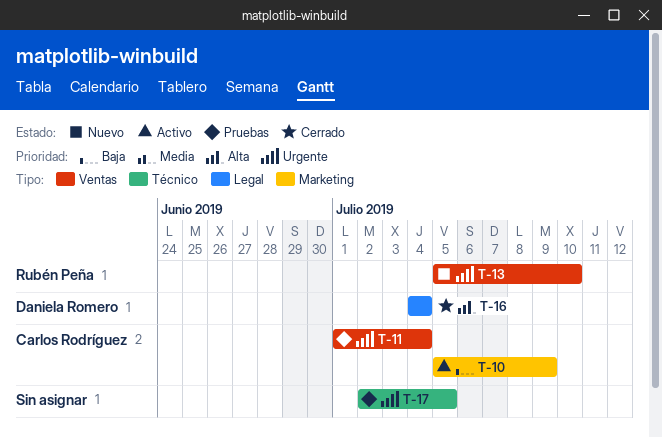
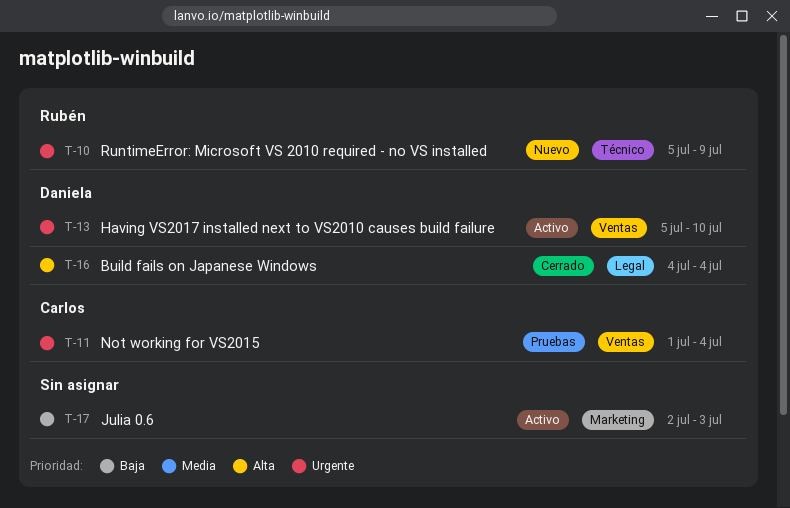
T-10, status: Activo -> Nuevo
T-10, owner: Carlos Rodríguez -> Rubén Peña
T-10, priority: Baja -> Urgente
T-10, label: Marketing -> Técnico
T-13, status: Nuevo -> Activo
T-13, owner: Rubén Peña -> Daniela Romero
T-17, status: Pruebas -> Activo
T-17, priority: Urgente -> Baja
T-17, label: Técnico -> Marketing
T-17, due: Jul 5 -> Jul 3

